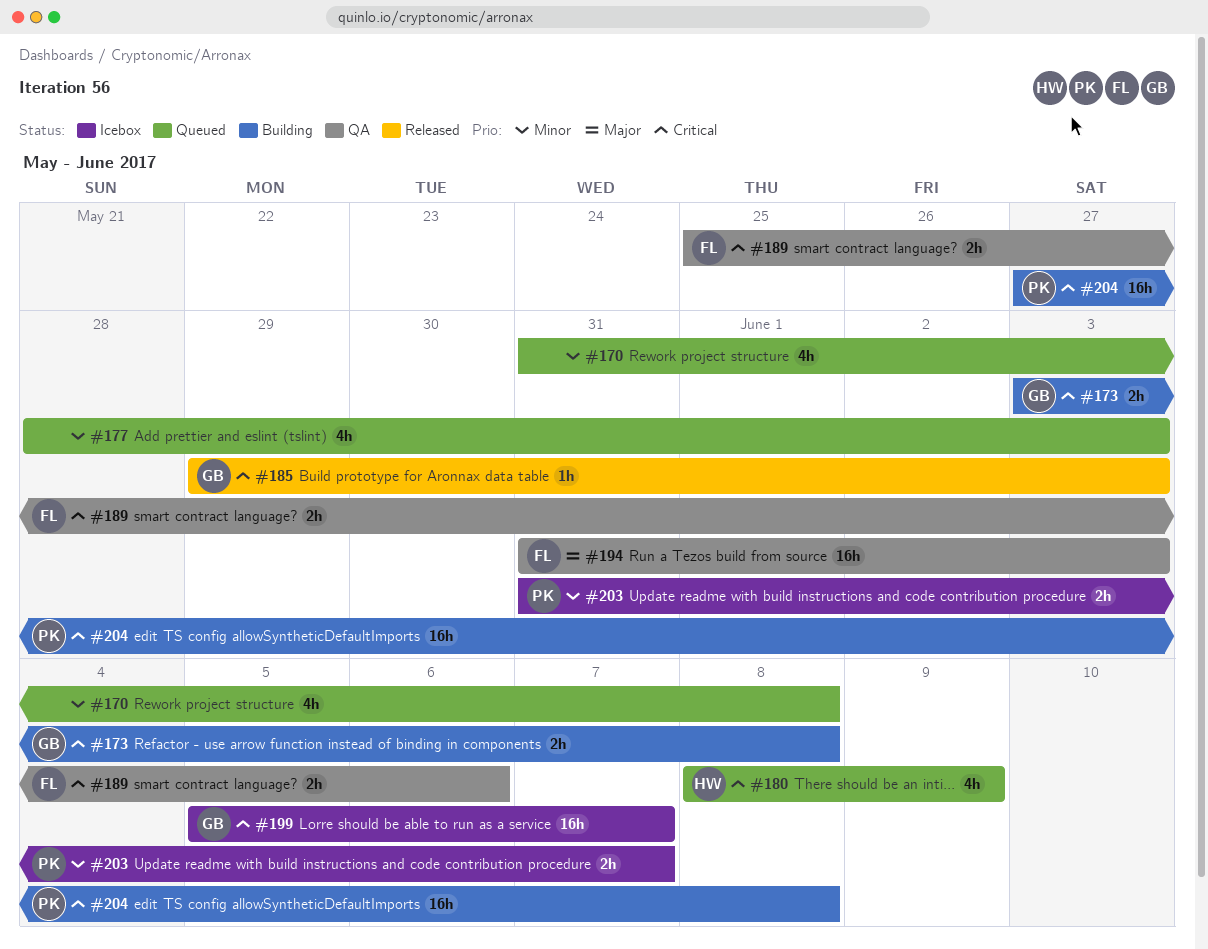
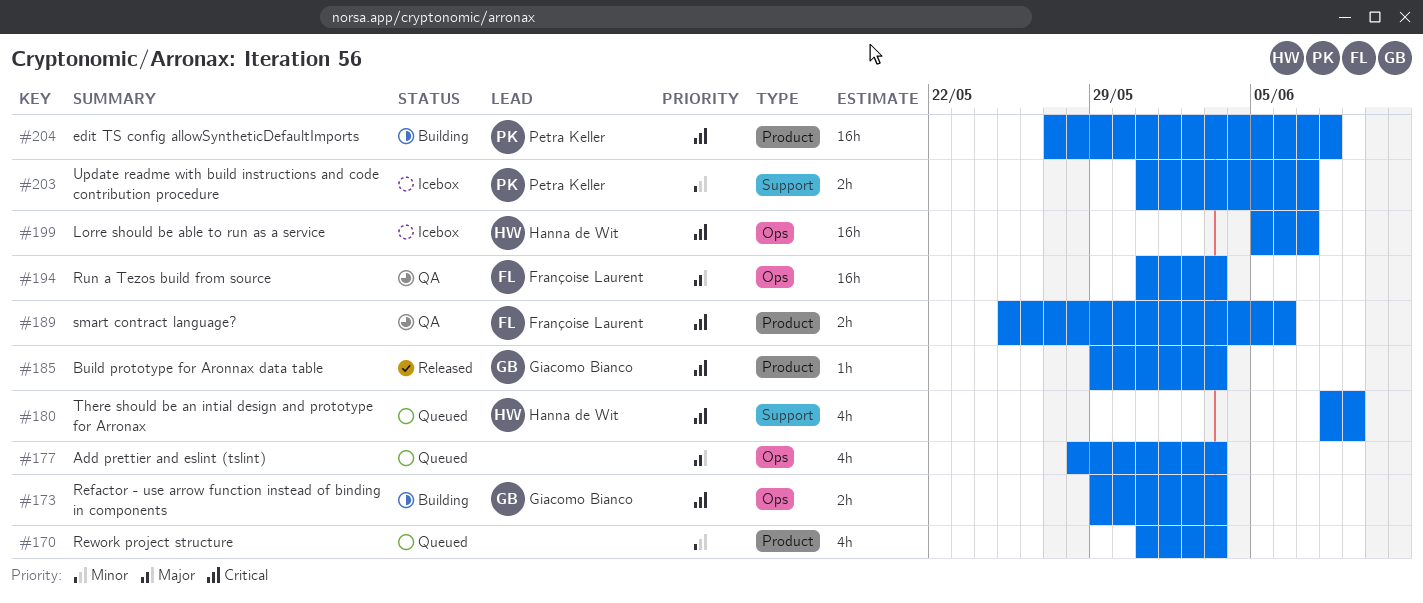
#170, due: Jun 8 -> Jun 3
#173, start: Jun 3 -> May 29
#173, due: Jun 8 -> Jun 3
#177, priority: Minor -> Major
#199, owner: Giacomo Bianco -> Hanna de Wit

